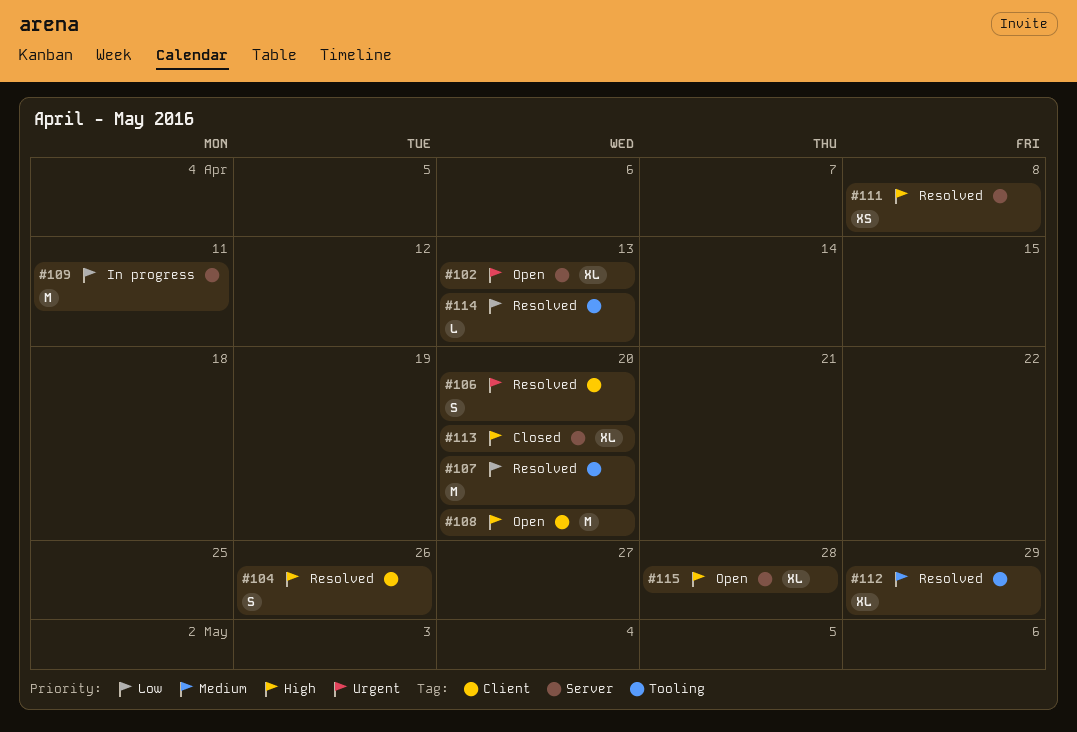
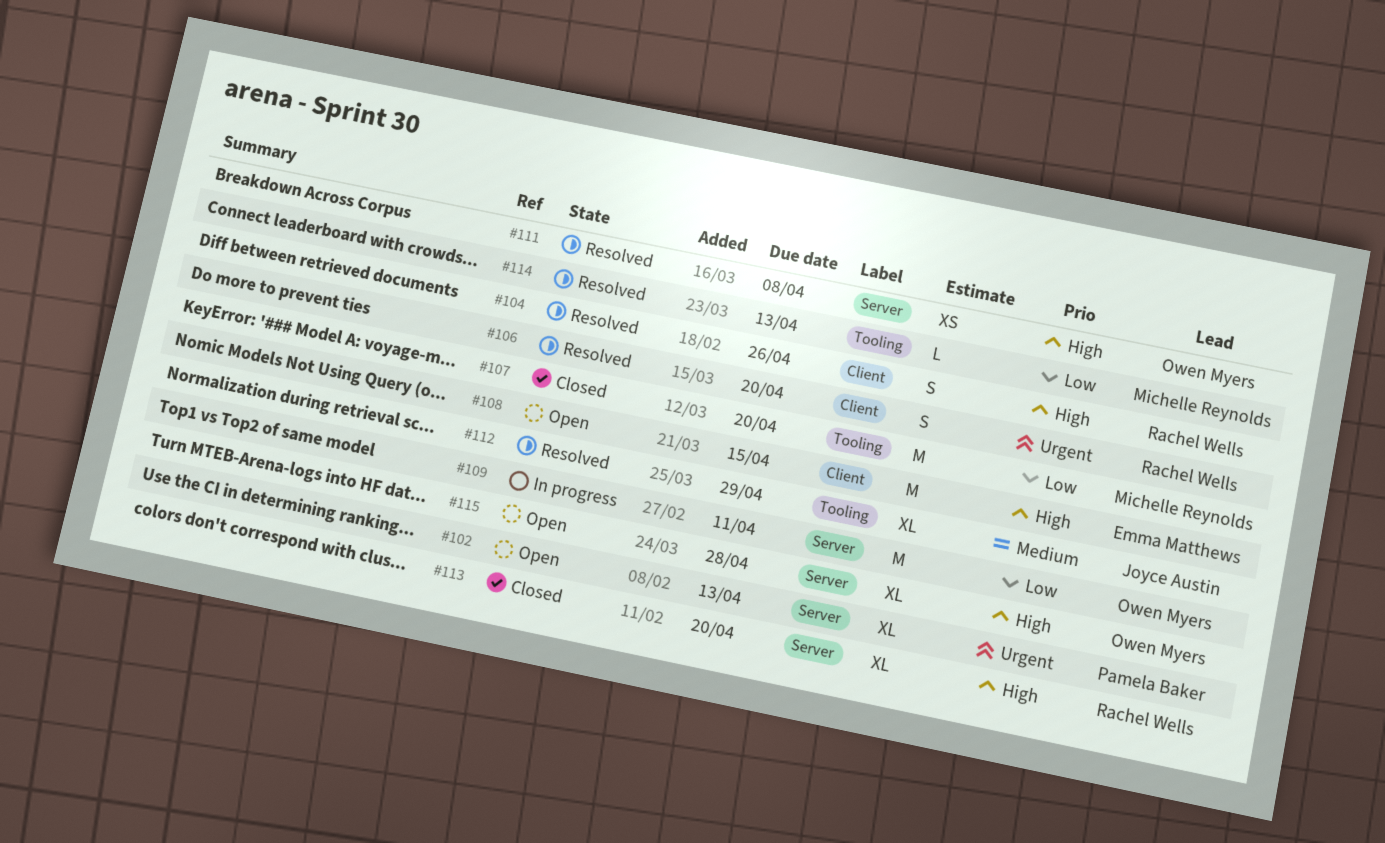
#107, status: Resolved -> Closed
#108, due: Apr 20 -> Apr 15

